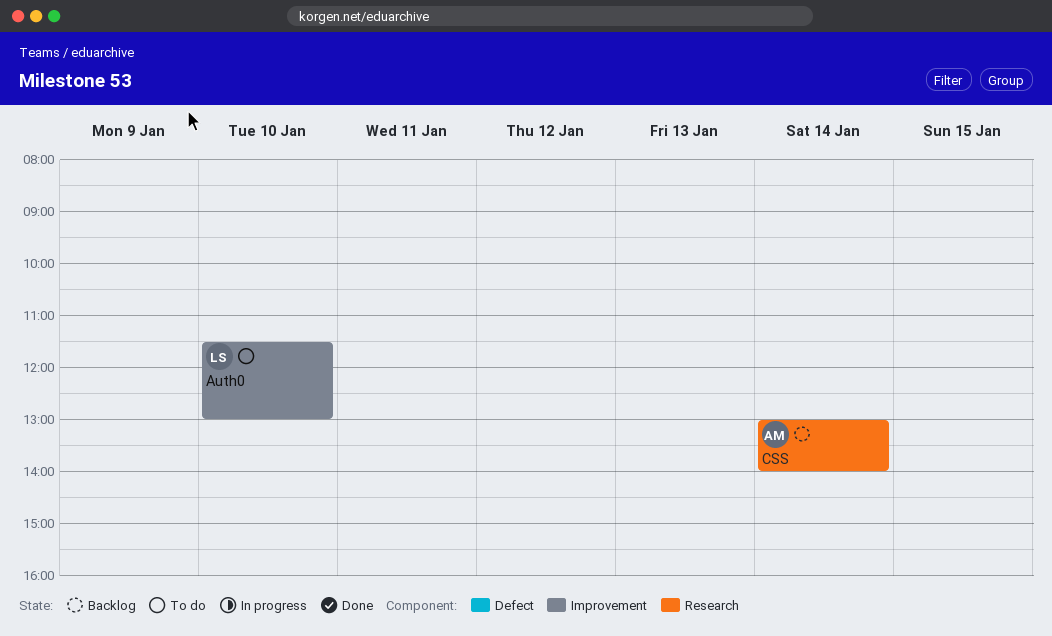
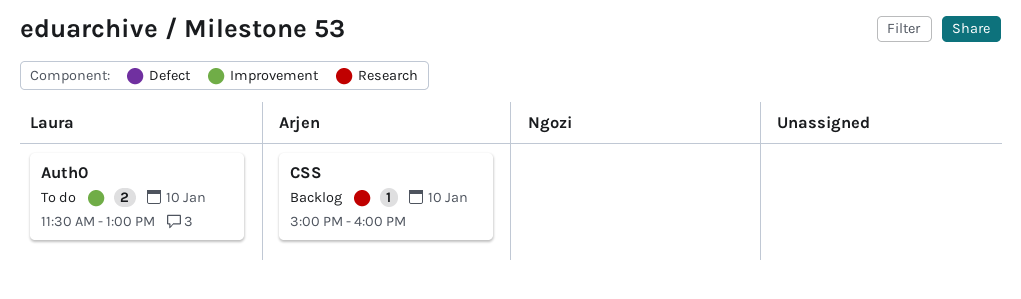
CSS, day: Jan 14 -> Jan 10
CSS, begins: 13:00 -> 15:00
CSS, ends: 14:00 -> 16:00

